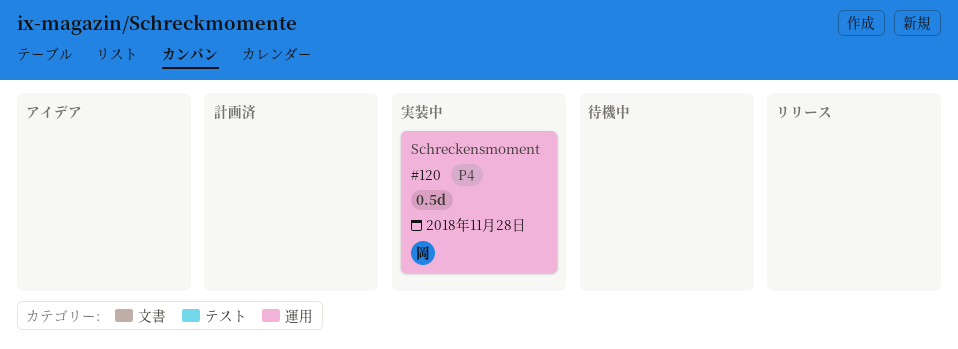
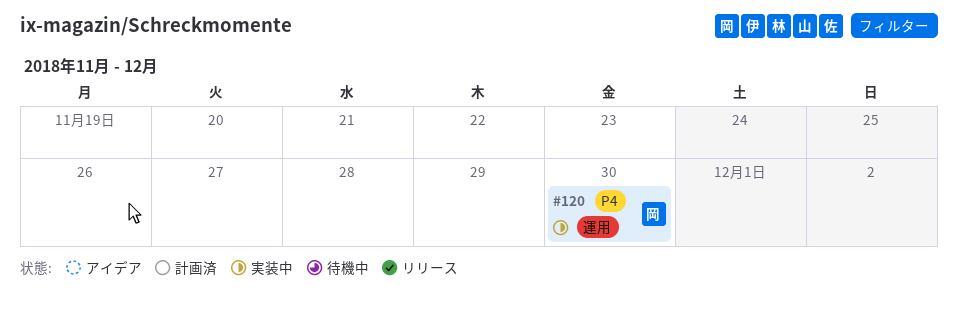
#120, due: Nov 28 -> Nov 30

